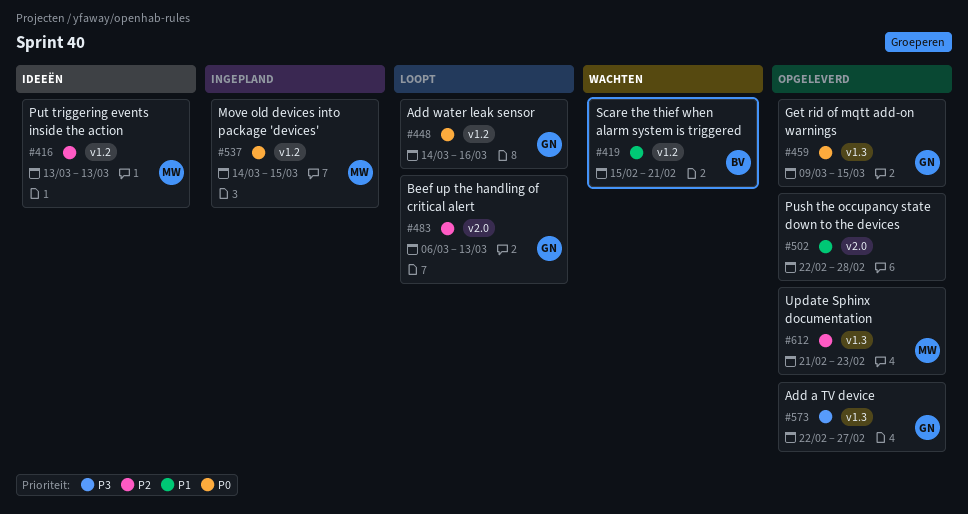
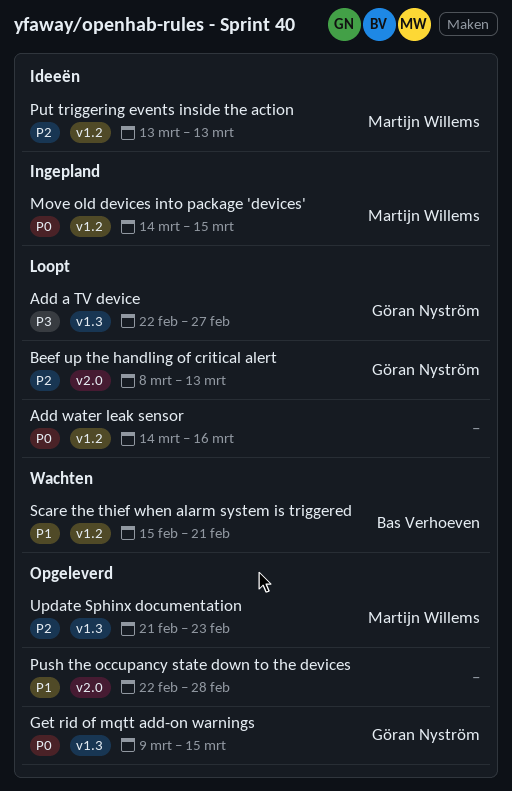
Add a TV device, status: Opgeleverd -> Loopt
Add water leak sensor, owner: Göran Nyström -> none
Beef up the handling of critical alert, start: Mar 6 -> Mar 8

